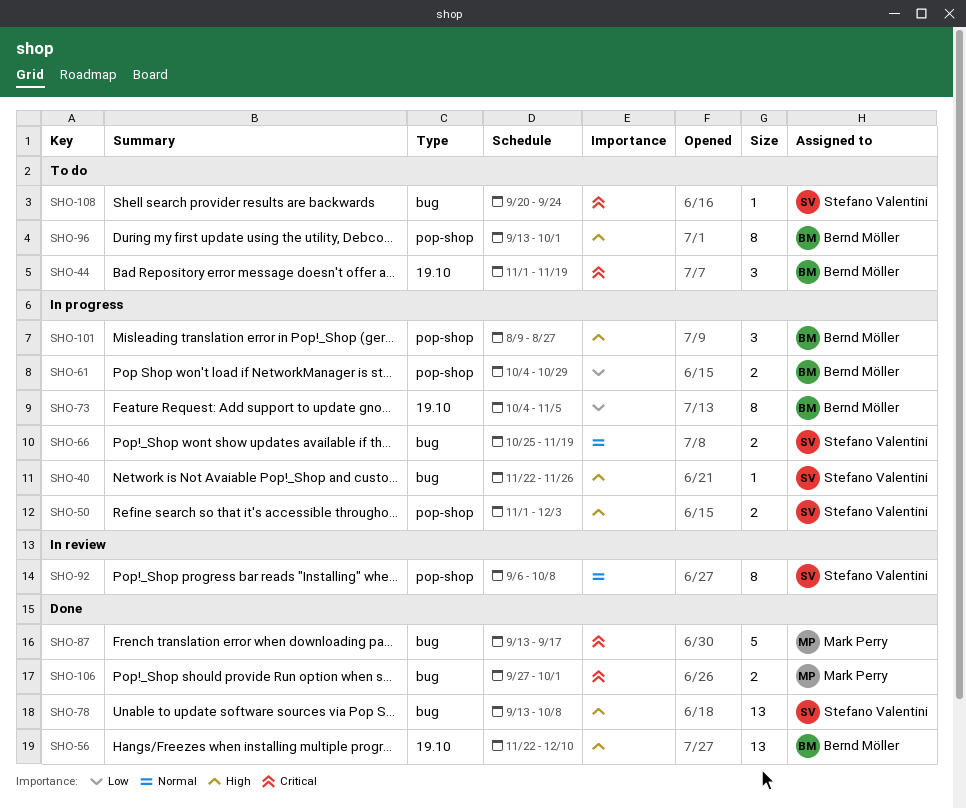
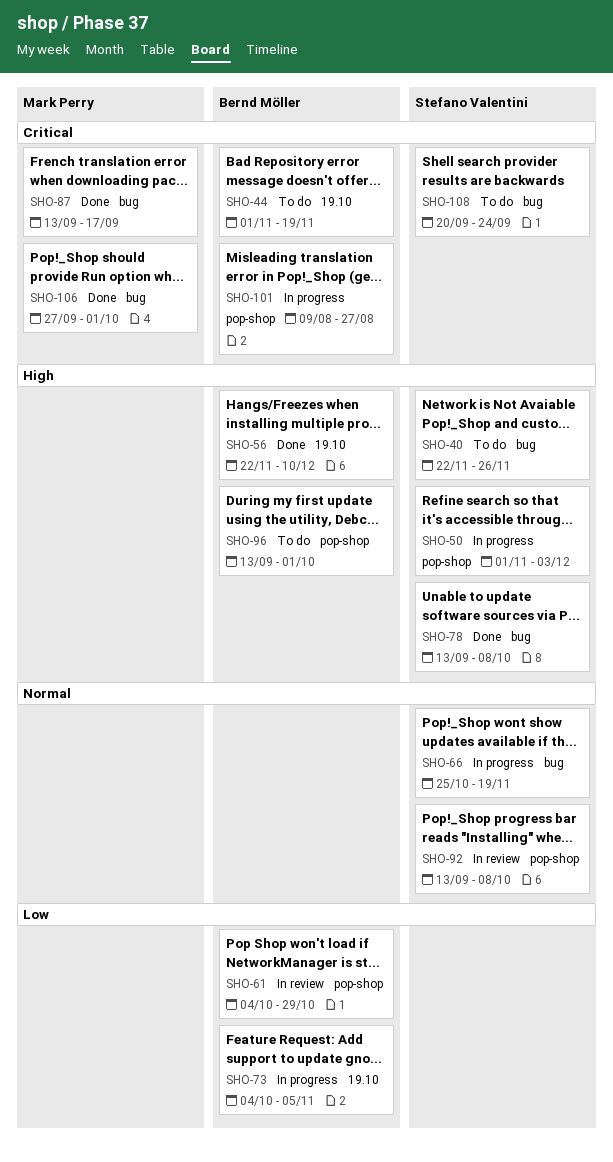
SHO-40, status: In progress -> To do
SHO-61, status: In progress -> In review
SHO-92, start: Sep 6 -> Sep 13
SHO-101, priority: High -> Critical

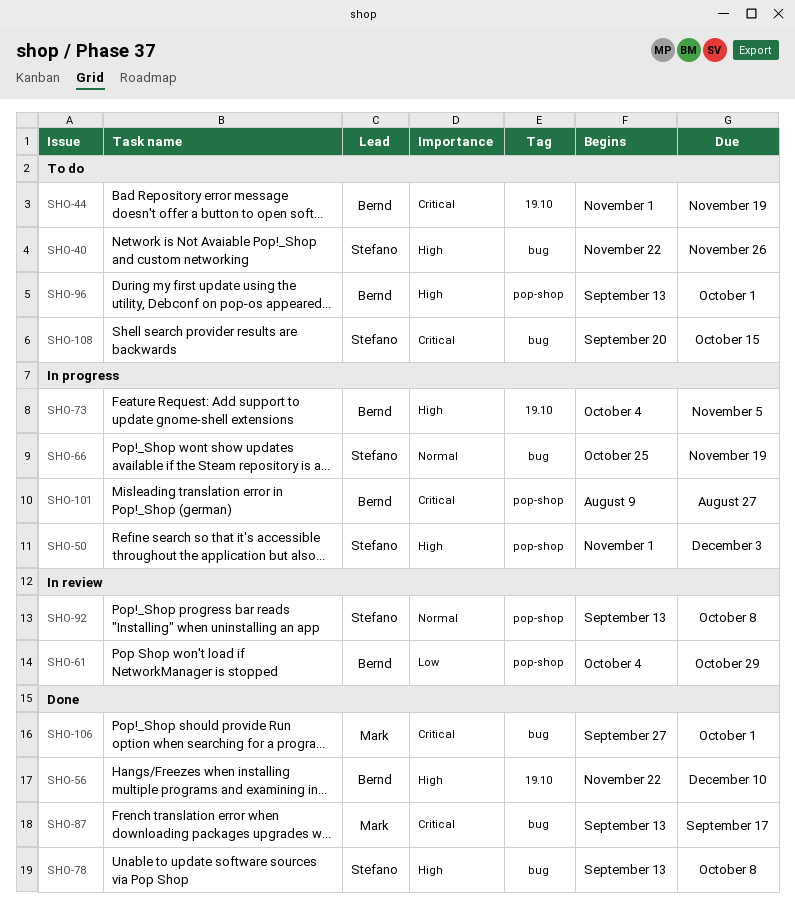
SHO-73, priority: Low -> High
SHO-108, due: Sep 24 -> Oct 15

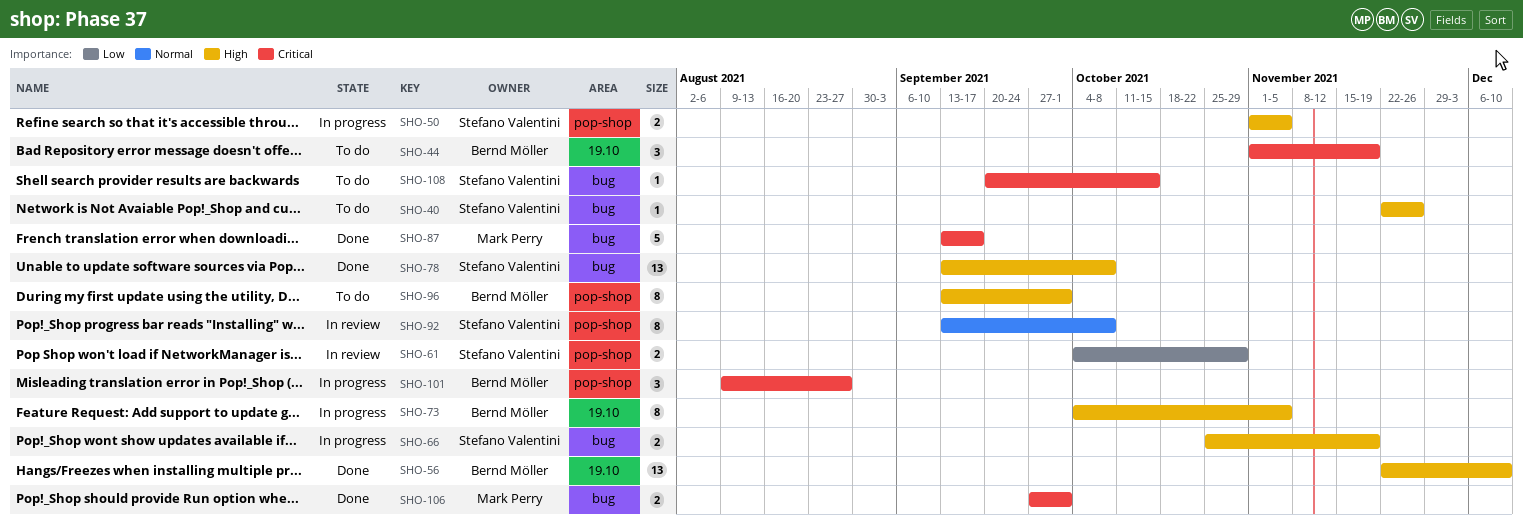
SHO-50, due: Dec 3 -> Nov 5
SHO-61, owner: Bernd Möller -> Stefano Valentini
SHO-66, priority: Normal -> High

